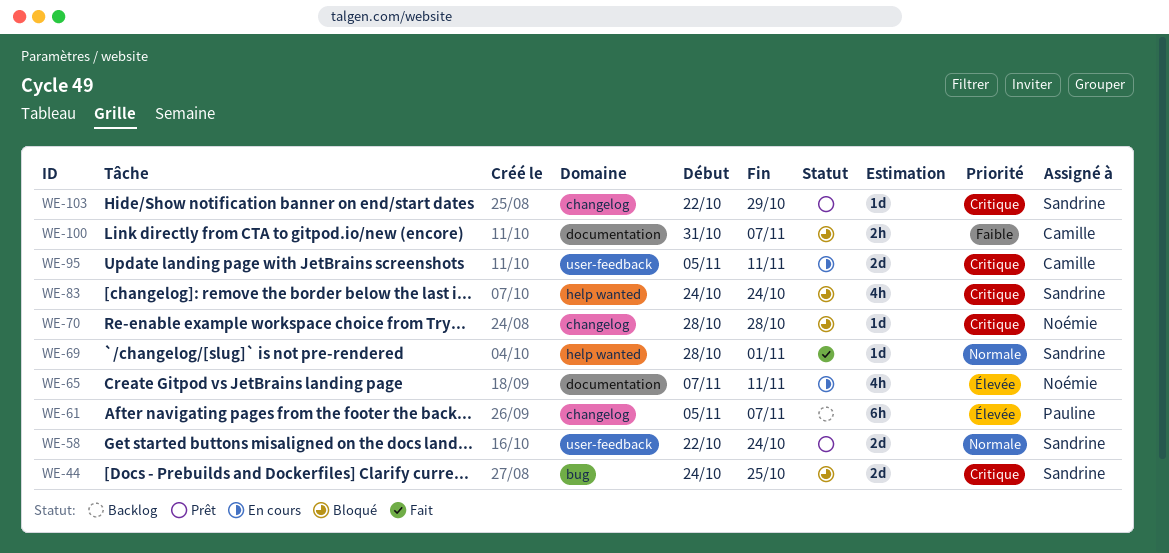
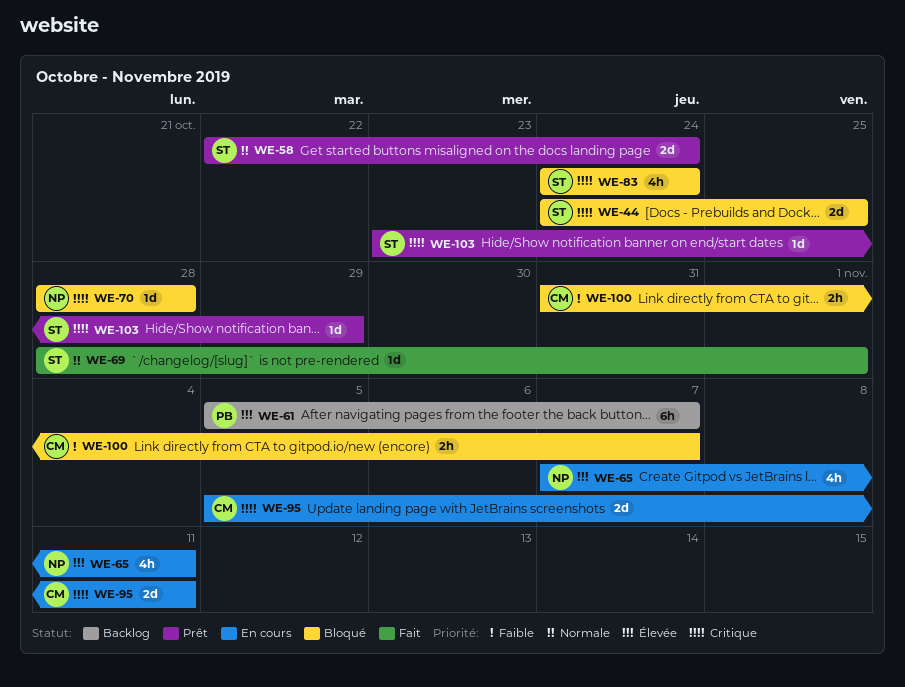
WE-103, start: Oct 22 -> Oct 23

